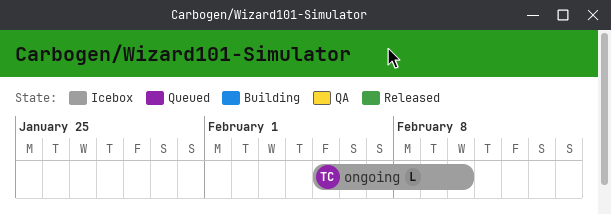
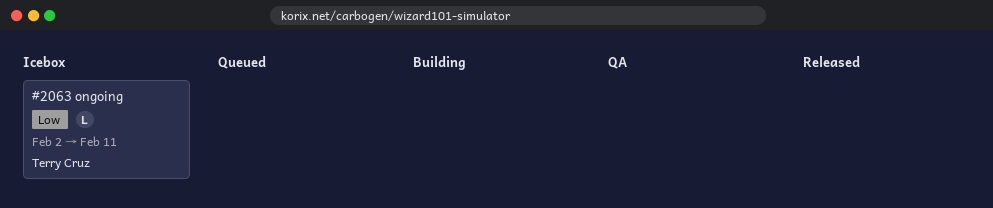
ongoing, start: Feb 5 -> Feb 2
ongoing, due: Feb 10 -> Feb 11

